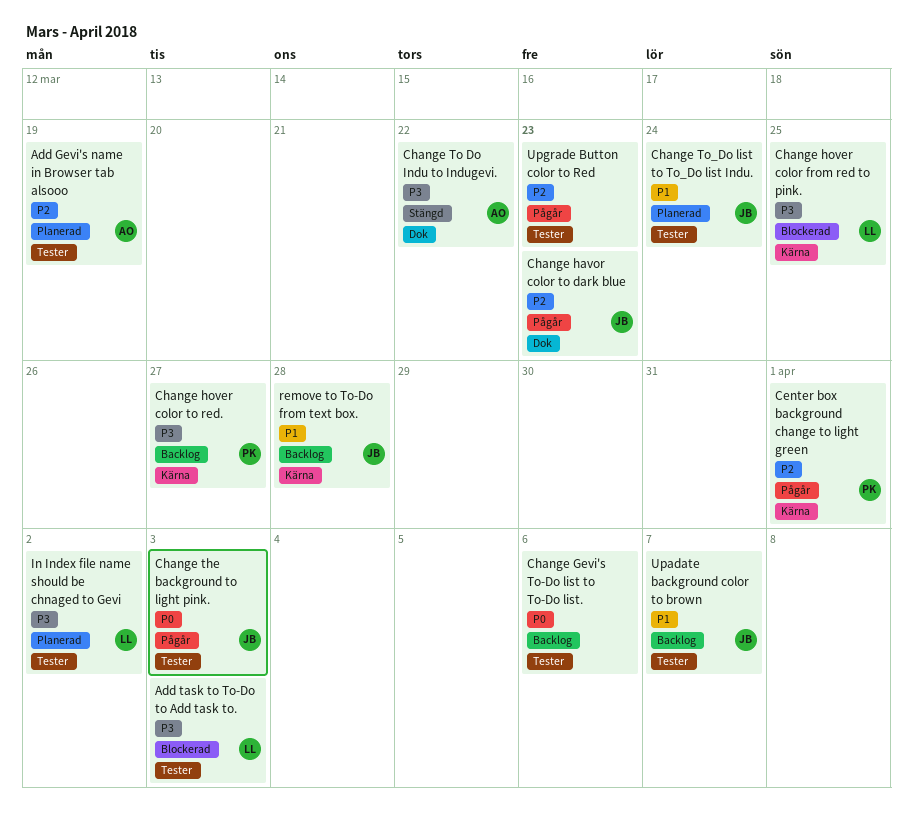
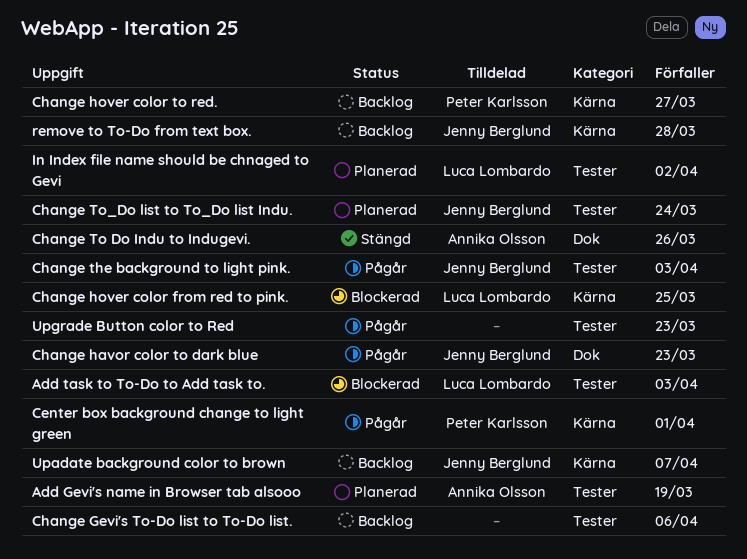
Change To Do Indu to Indugevi., due: Mar 22 -> Mar 26
Upadate background color to brown, label: Tester -> Kärna

